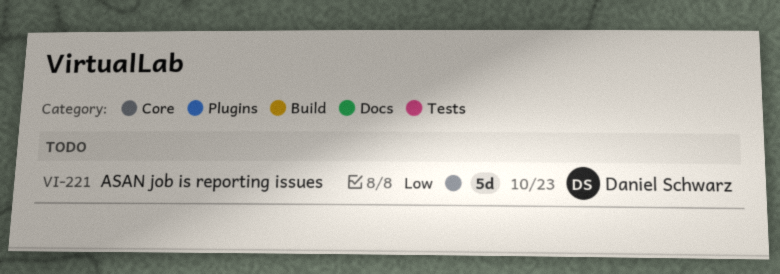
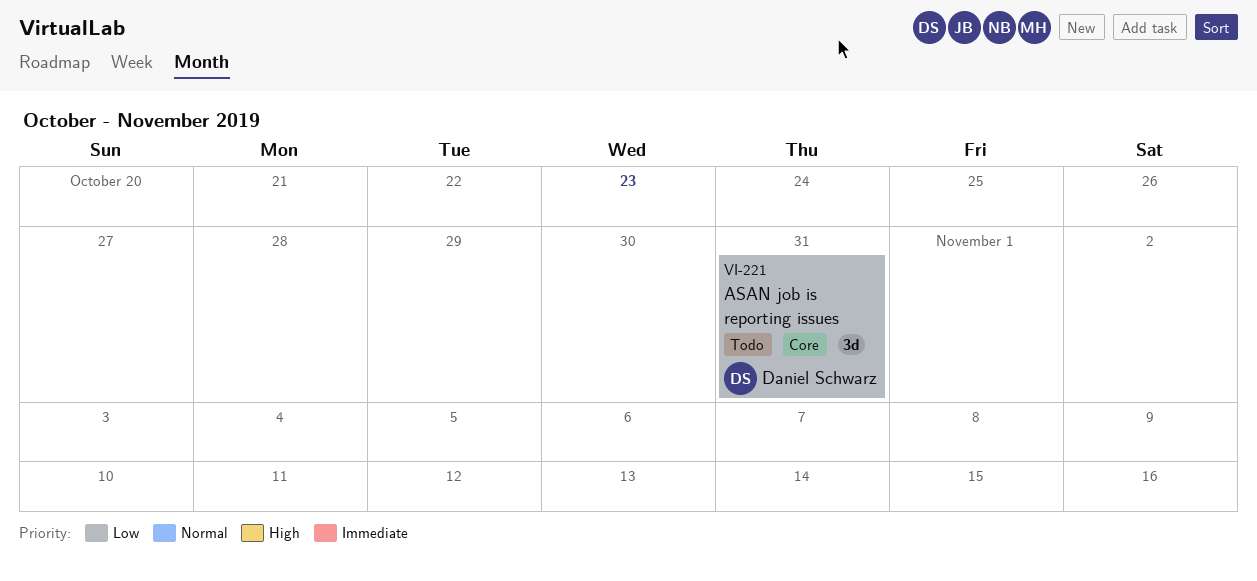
VI-221, estimate: 5d -> 3d
VI-221, due: Oct 23 -> Oct 31

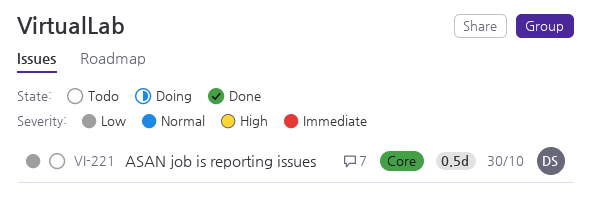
VI-221, estimate: 3d -> 0.5d
VI-221, due: Oct 31 -> Oct 30

